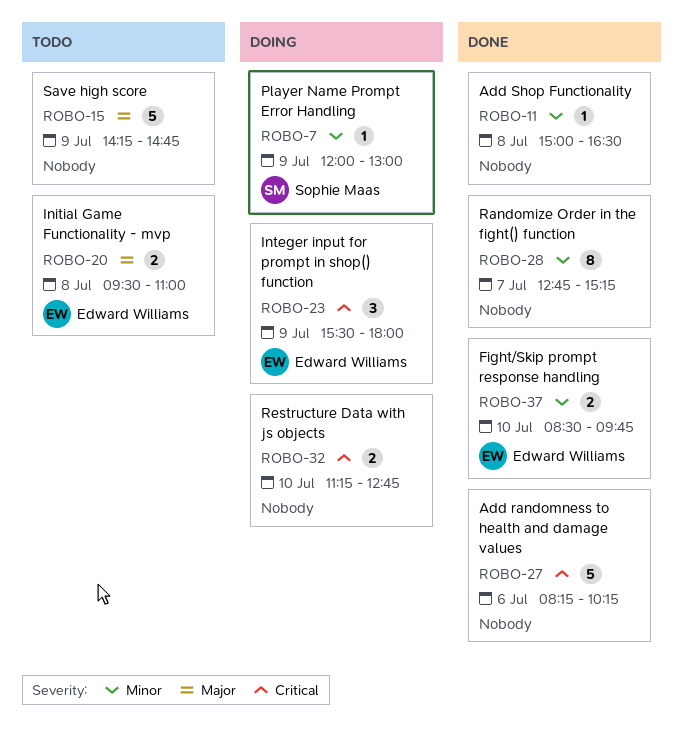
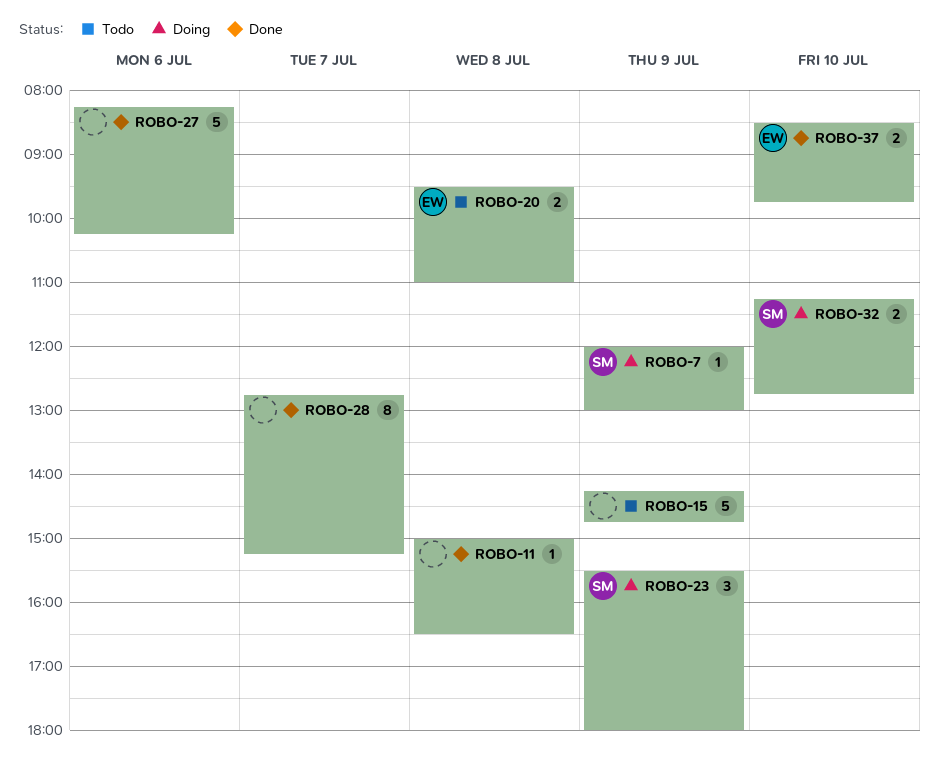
ROBO-23, owner: Edward Williams -> Sophie Maas
ROBO-32, owner: none -> Sophie Maas

